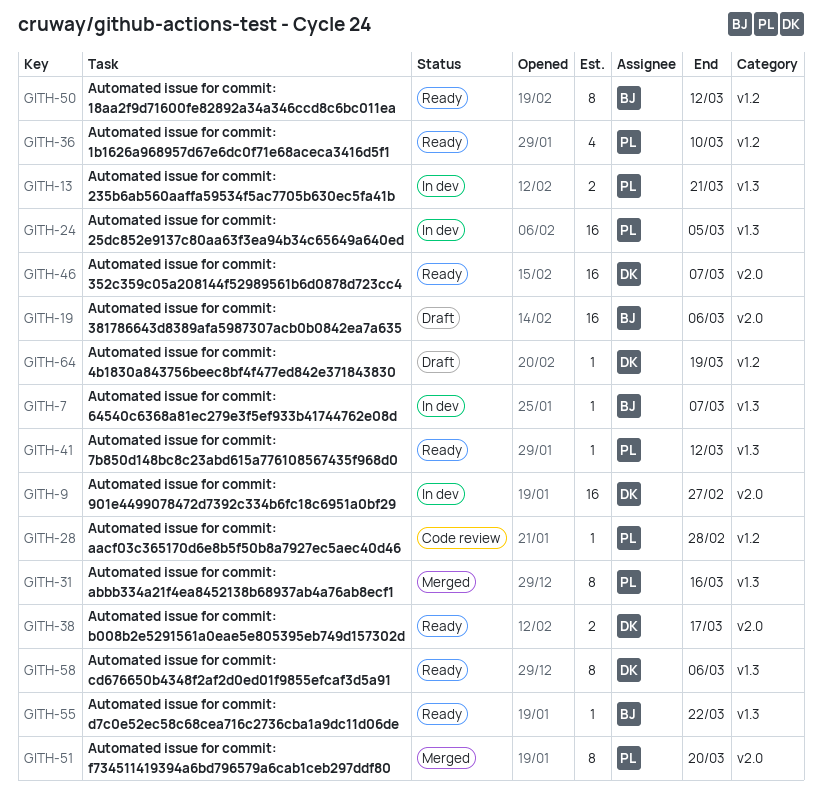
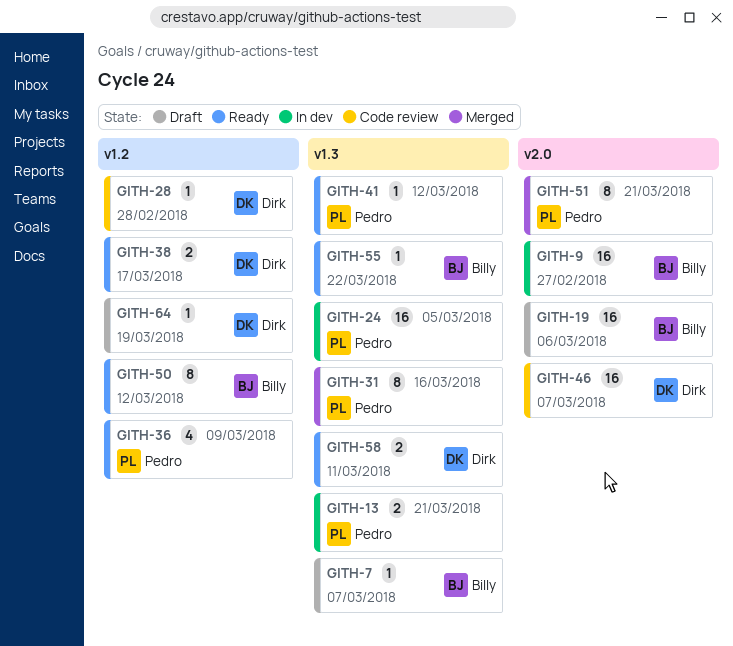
GITH-7, status: In dev -> Draft
GITH-9, owner: Dirk -> Billy
GITH-28, owner: Pedro -> Dirk
GITH-36, due: Mar 10 -> Mar 9
GITH-38, label: v2.0 -> v1.2
GITH-46, status: Ready -> Code review
GITH-51, due: Mar 20 -> Mar 21
GITH-58, estimate: 8 -> 2
GITH-58, due: Mar 6 -> Mar 11

